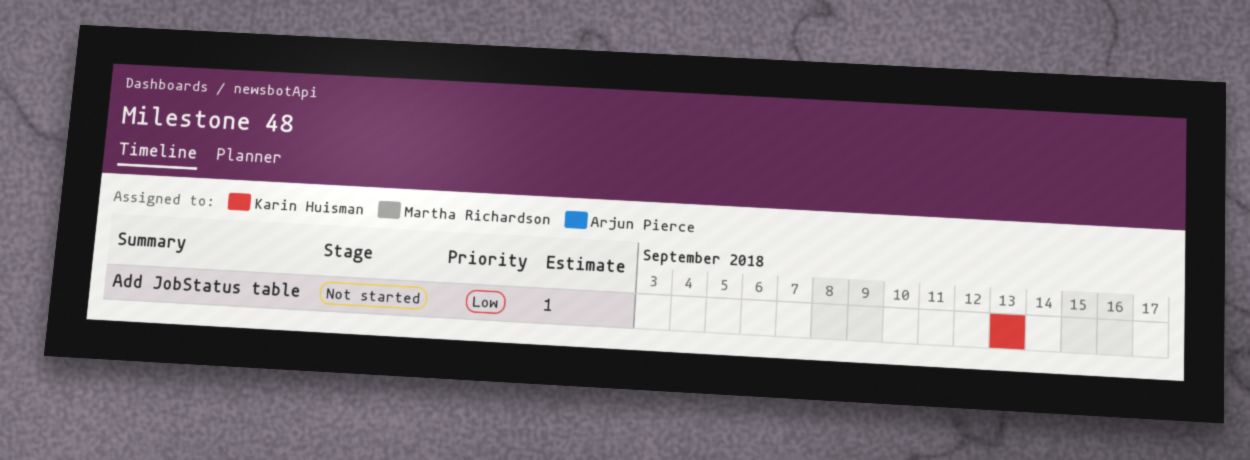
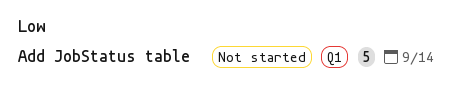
Add JobStatus table, estimate: 1 -> 5
Add JobStatus table, due: Sep 13 -> Sep 14

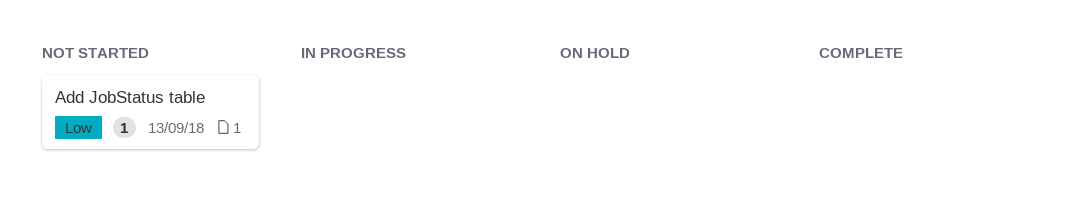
Add JobStatus table, estimate: 5 -> 1
Add JobStatus table, due: Sep 14 -> Sep 13

